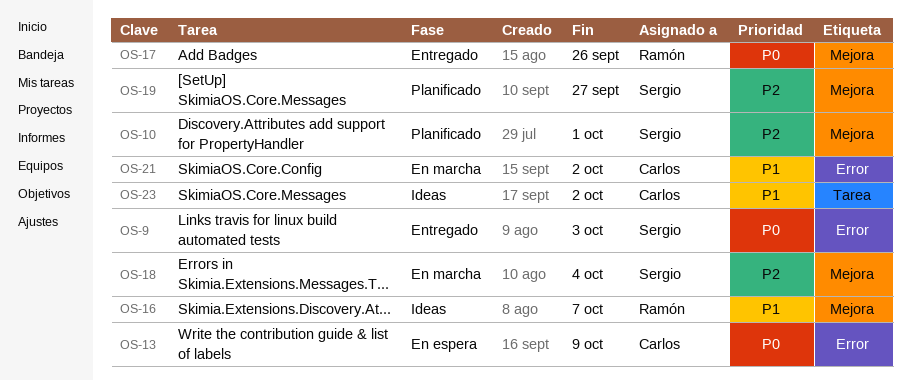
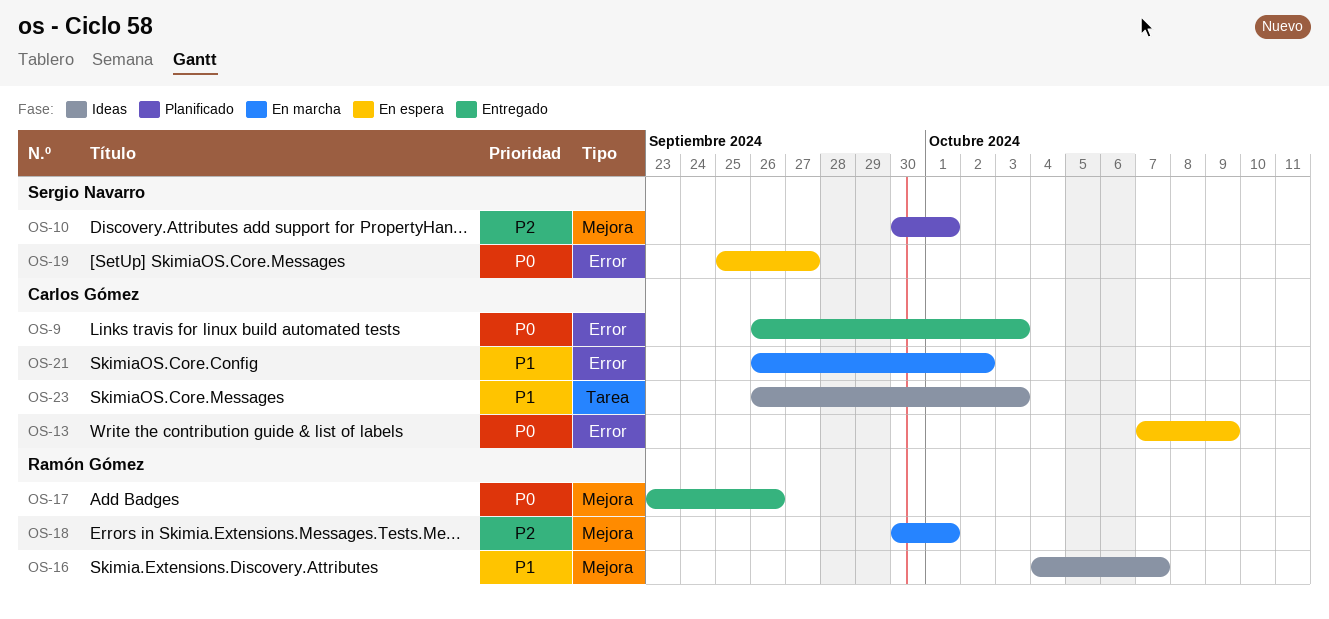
OS-9, owner: Sergio Navarro -> Carlos Gómez
OS-18, owner: Sergio Navarro -> Ramón Gómez
OS-18, due: Oct 4 -> Oct 1
OS-19, status: Planificado -> En espera
OS-19, priority: P2 -> P0
OS-19, label: Mejora -> Error
OS-23, due: Oct 2 -> Oct 3

